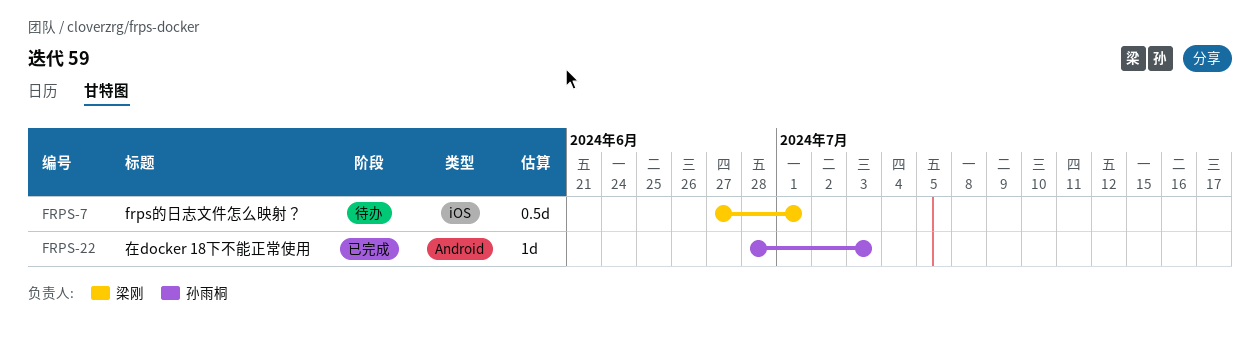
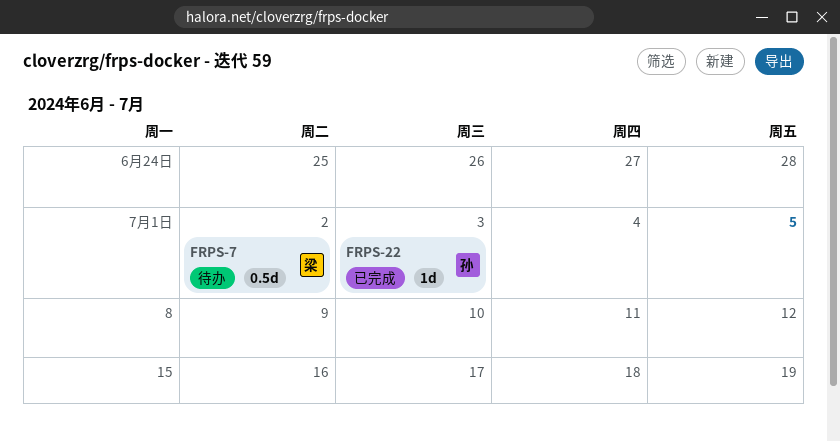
FRPS-7, due: Jul 1 -> Jul 2

